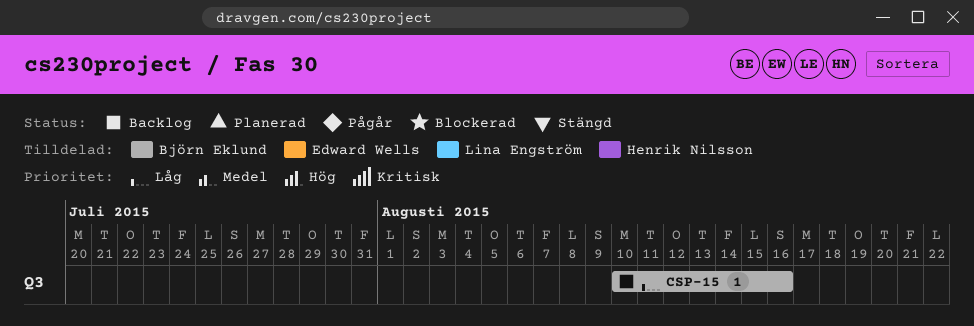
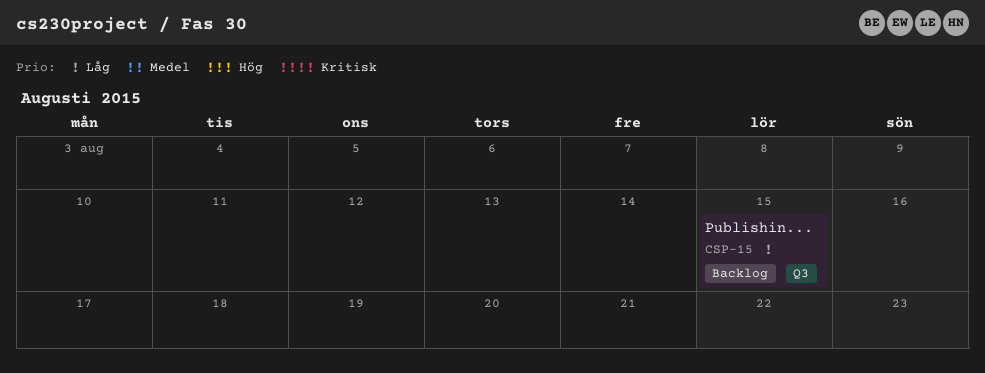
CSP-15, due: Aug 16 -> Aug 15

